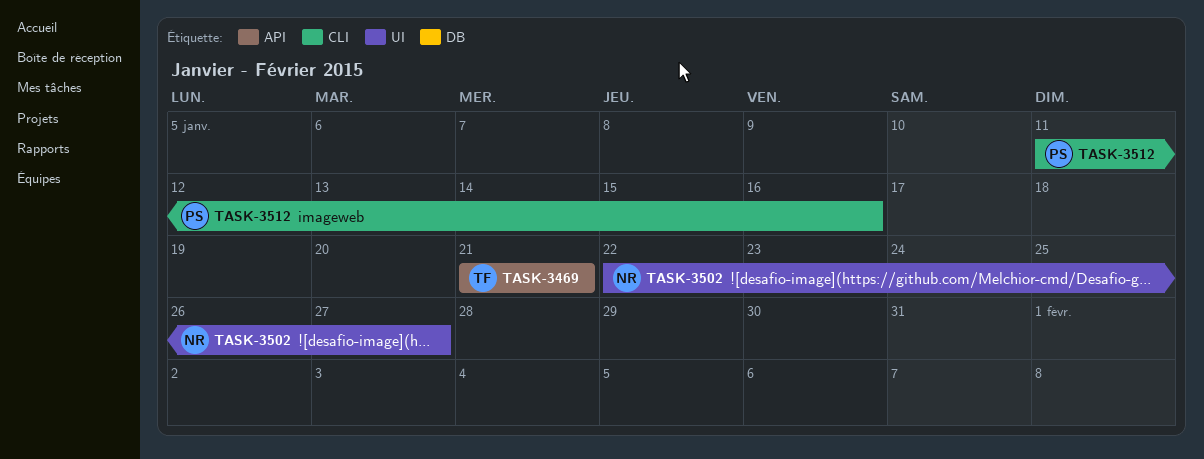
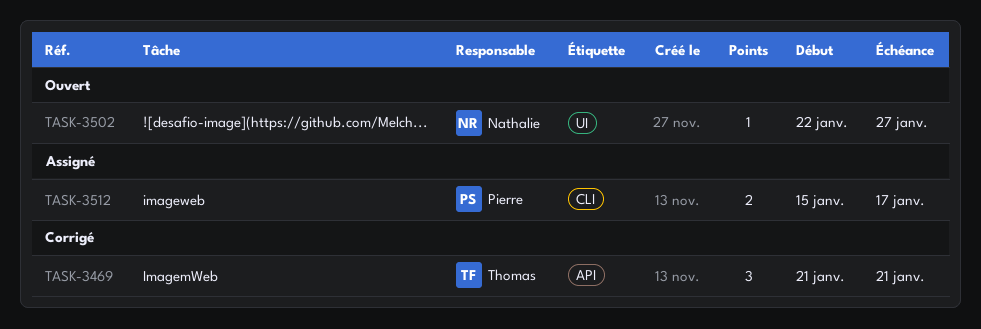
TASK-3512, start: Jan 11 -> Jan 15
TASK-3512, due: Jan 16 -> Jan 17

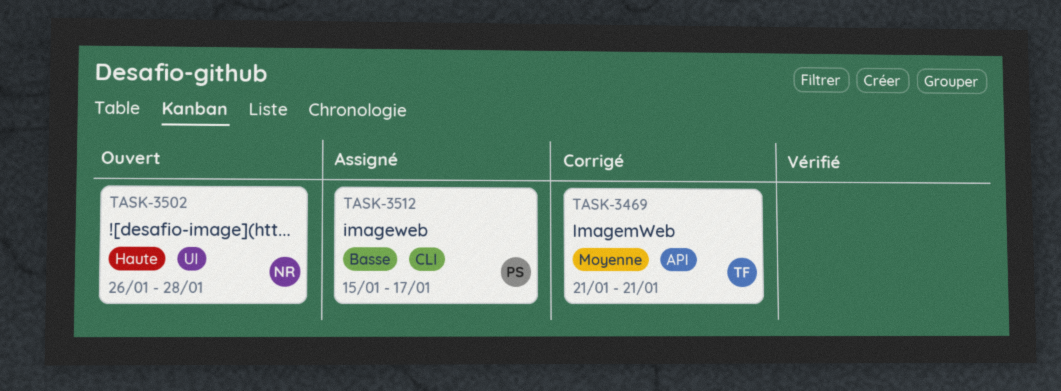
TASK-3502, start: Jan 22 -> Jan 26
TASK-3502, due: Jan 27 -> Jan 28

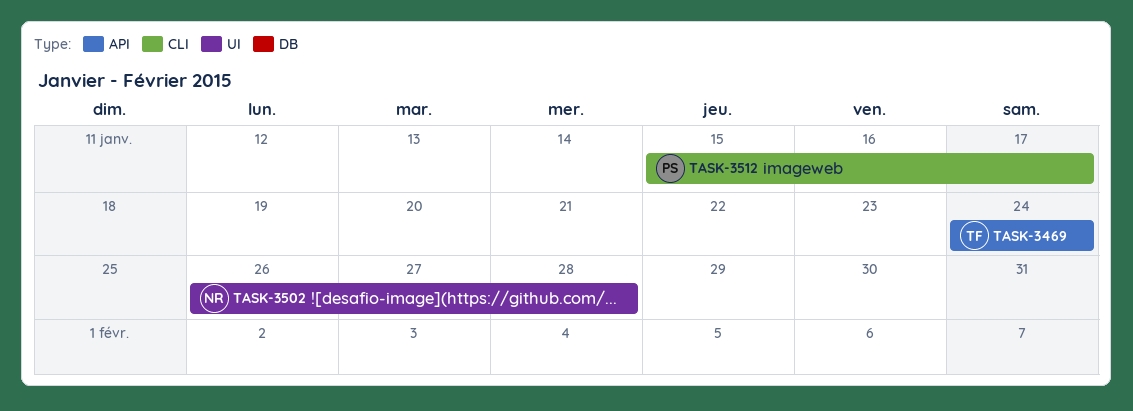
TASK-3469, start: Jan 21 -> Jan 24
TASK-3469, due: Jan 21 -> Jan 24

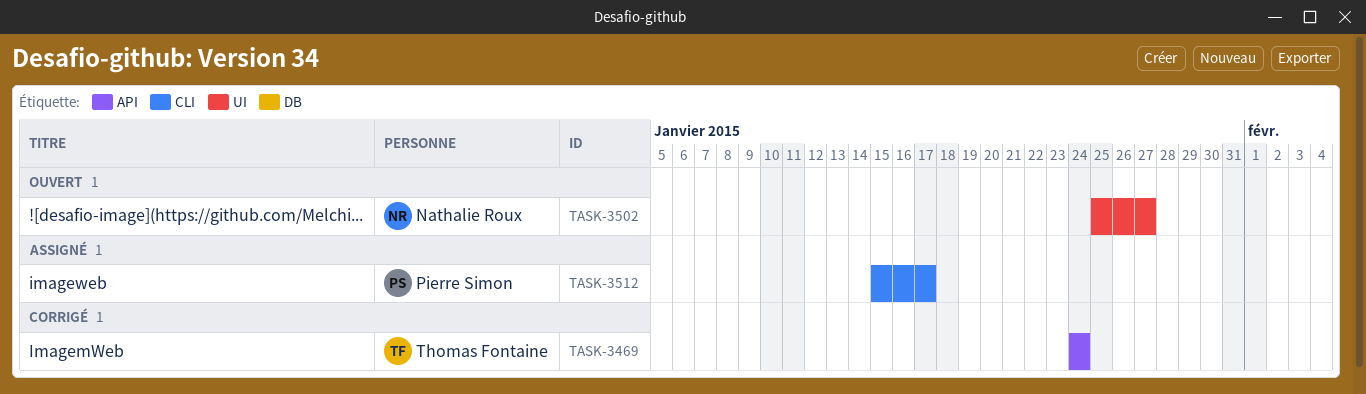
TASK-3502, start: Jan 26 -> Jan 25
TASK-3502, due: Jan 28 -> Jan 27

